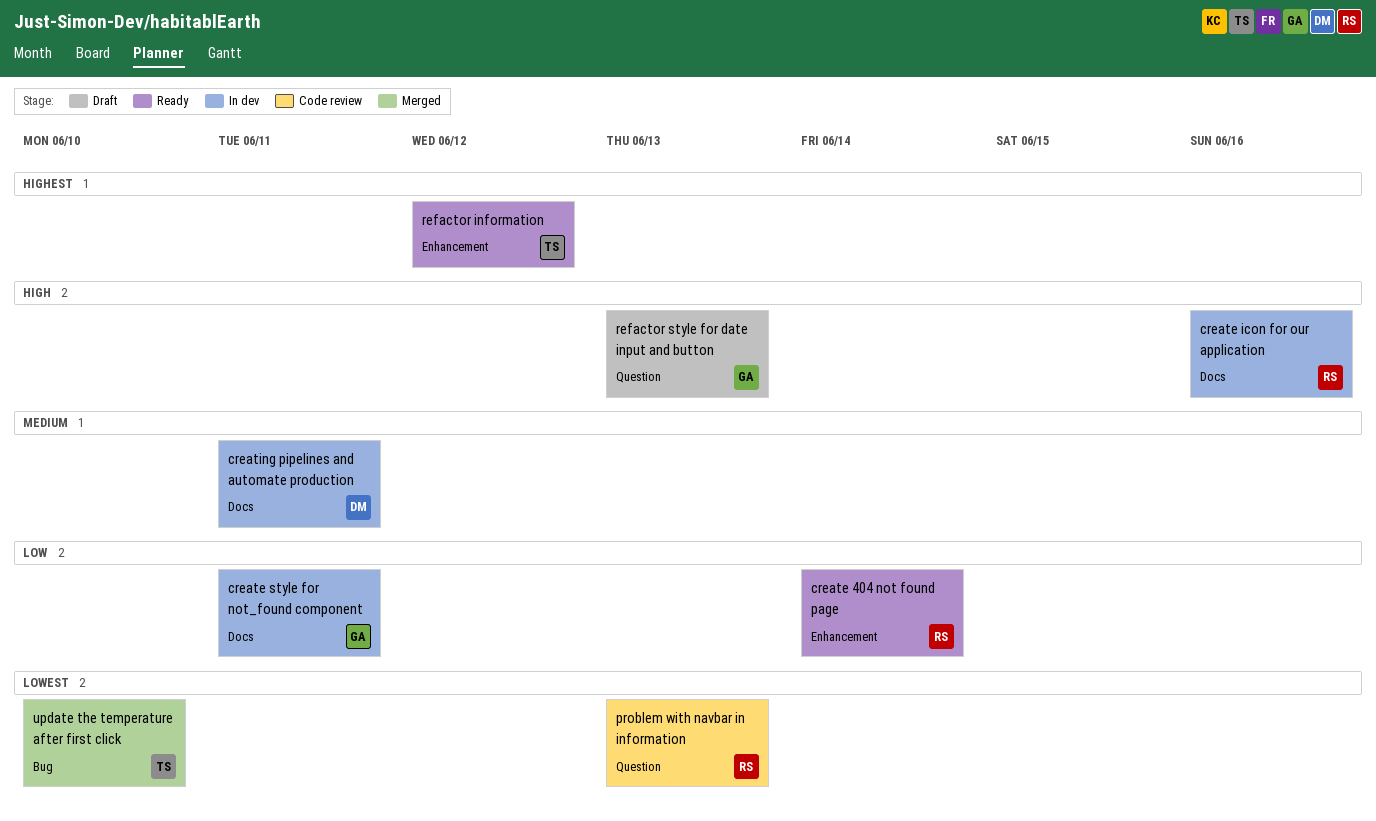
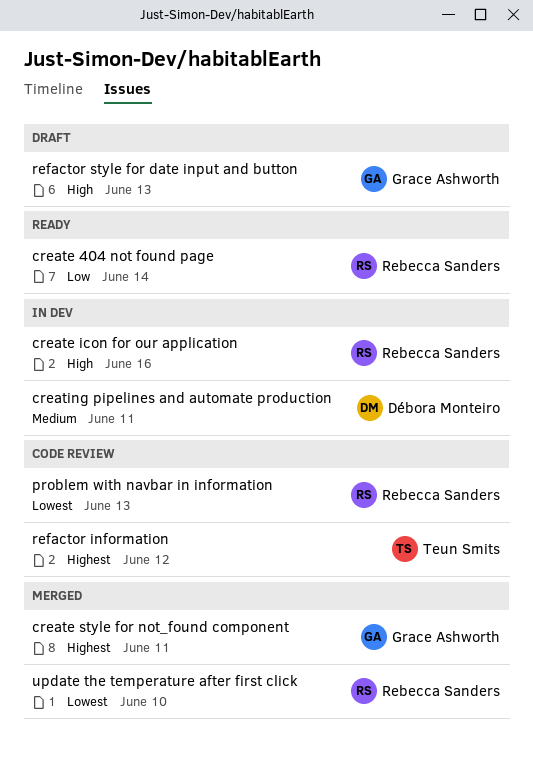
create style for not_found component, status: In dev -> Merged
create style for not_found component, priority: Low -> Highest
refactor information, status: Ready -> Code review
update the temperature after first click, owner: Teun Smits -> Rebecca Sanders

